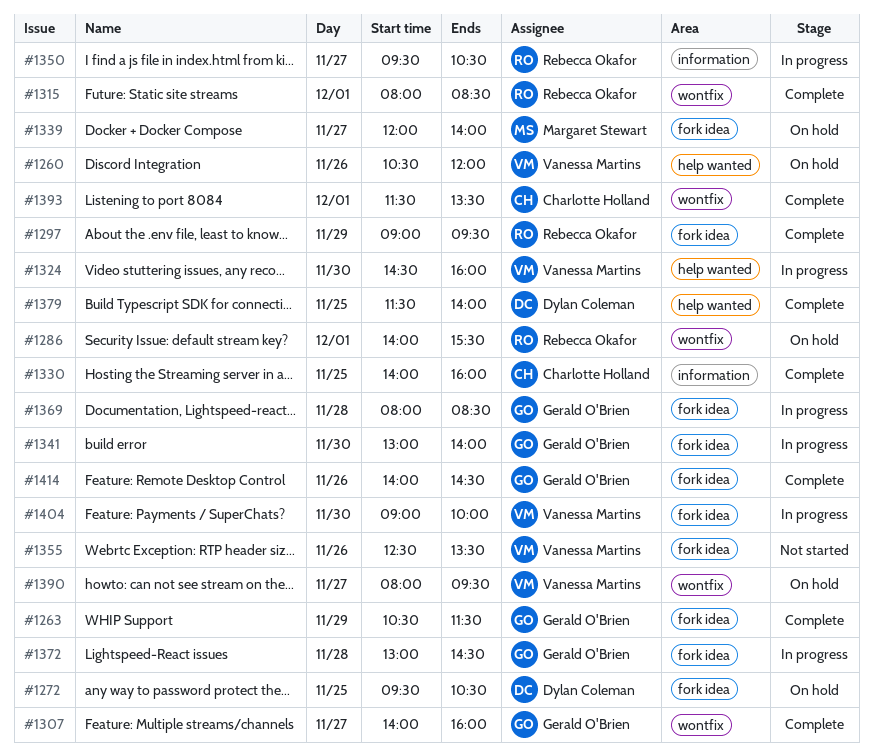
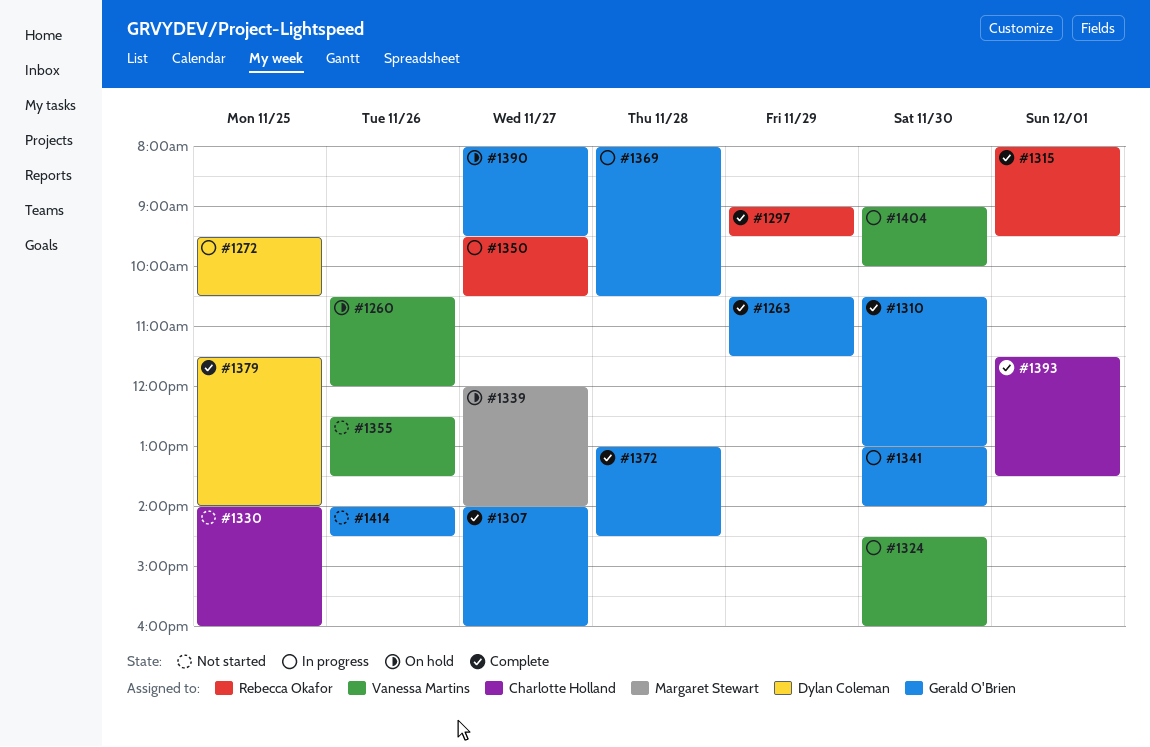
#1272, status: On hold -> In progress
#1286: present -> none
#1310: none -> present
#1315, ends: 08:30 -> 09:30
#1330, status: Complete -> Not started
#1369, ends: 08:30 -> 10:30
#1372, status: In progress -> Complete
#1390, owner: Vanessa Martins -> Gerald O'Brien
#1414, status: Complete -> Not started

